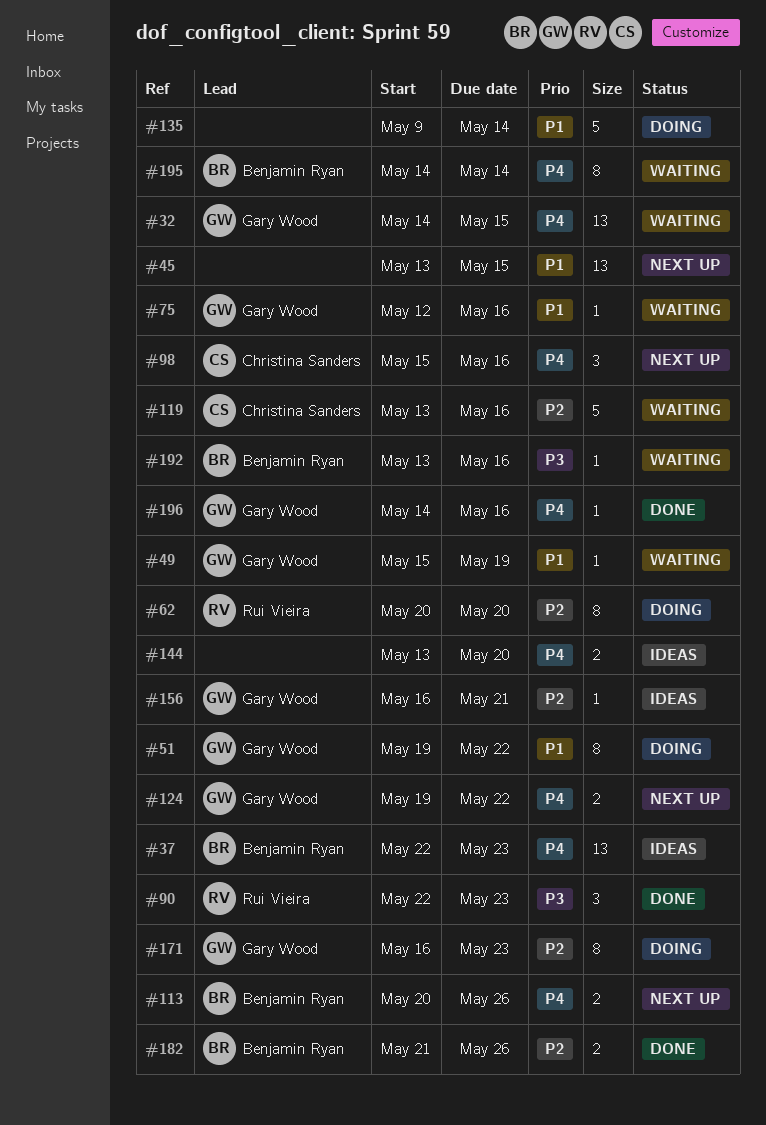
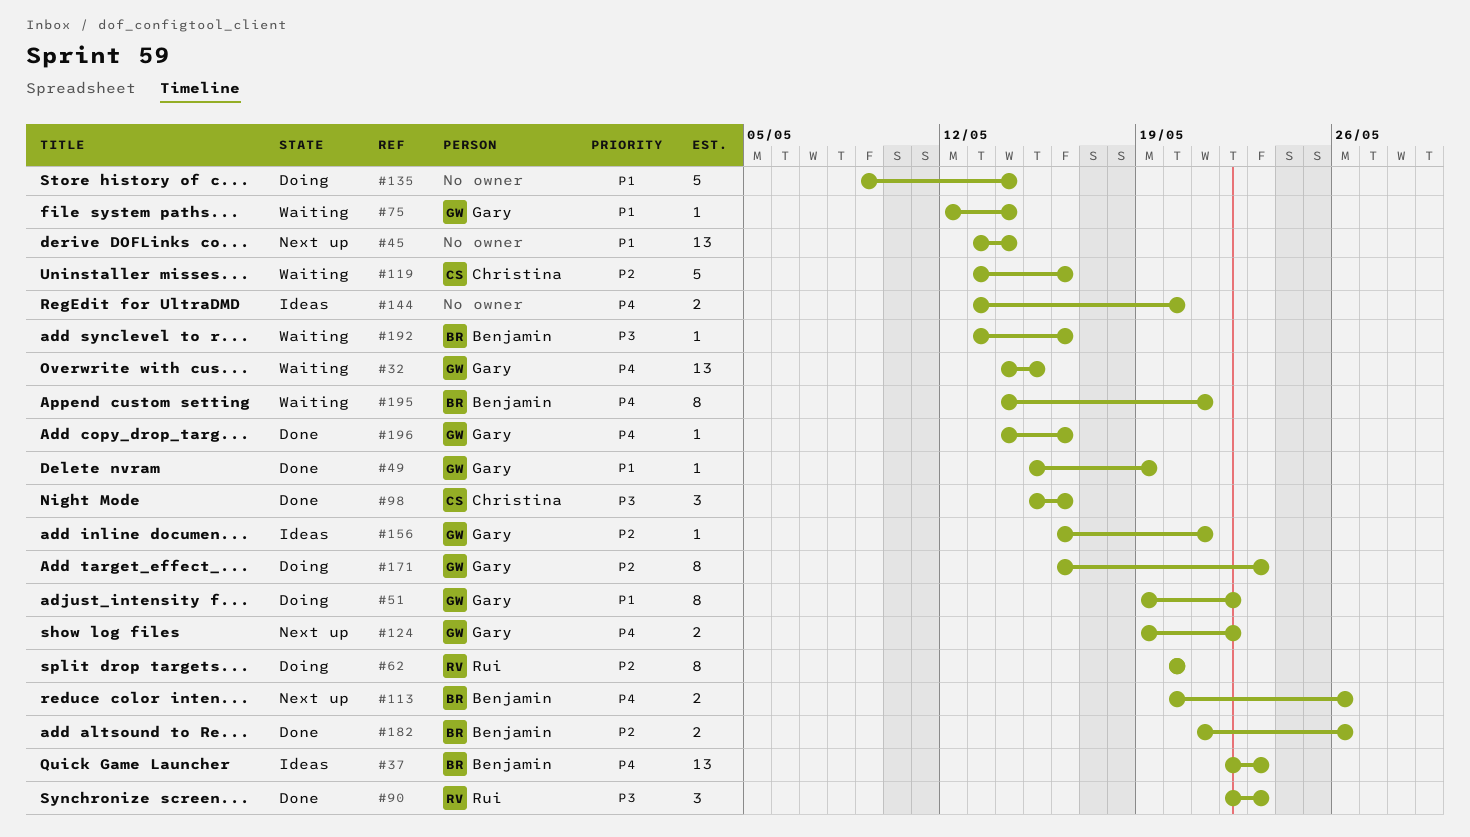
#45, due: May 15 -> May 14
#49, status: Waiting -> Done
#75, due: May 16 -> May 14
#98, status: Next up -> Done
#98, priority: P4 -> P3
#195, due: May 14 -> May 21

